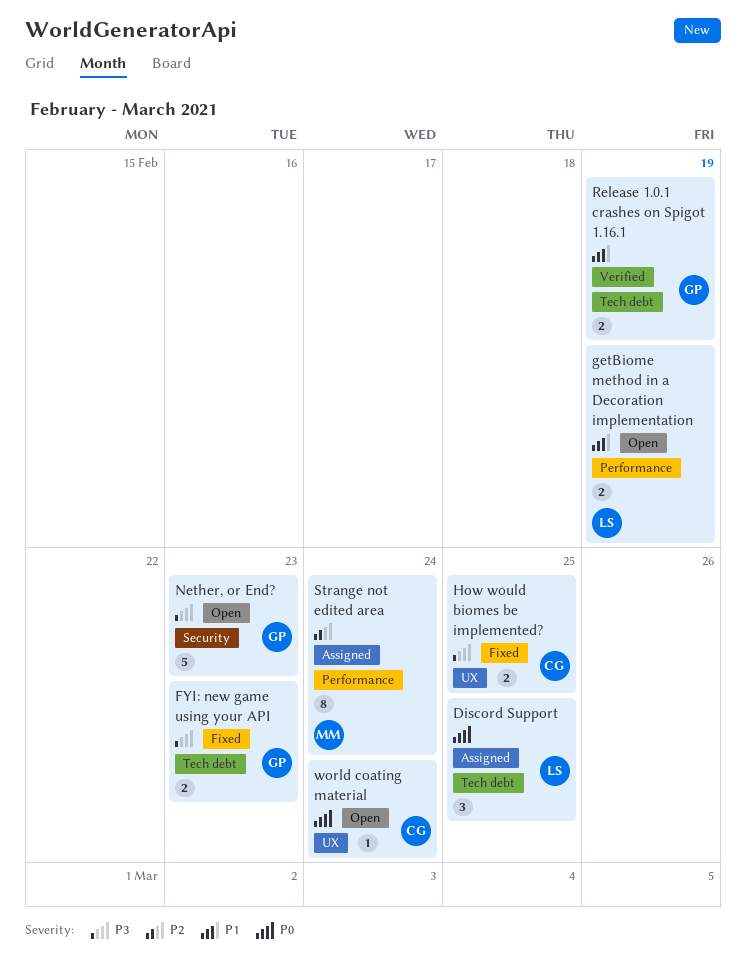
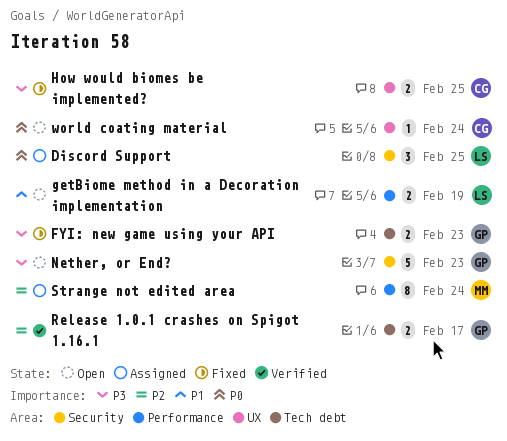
Discord Support, label: Tech debt -> Security
Release 1.0.1 crashes on Spigot 1.16.1, priority: P1 -> P2
Release 1.0.1 crashes on Spigot 1.16.1, due: Feb 19 -> Feb 17

